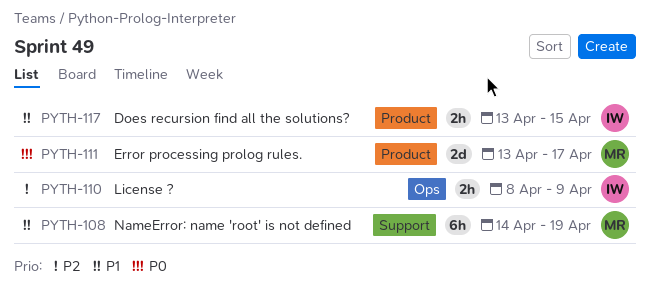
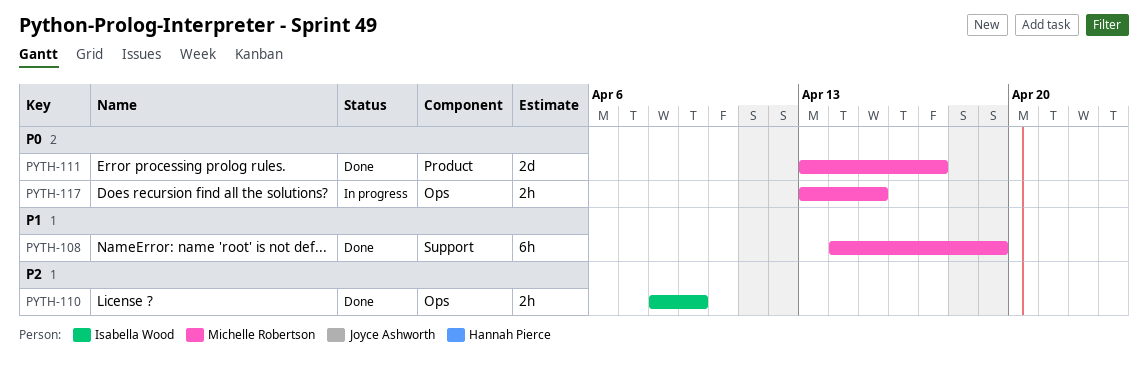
PYTH-117, owner: Isabella Wood -> Michelle Robertson
PYTH-117, priority: P1 -> P0
PYTH-117, label: Product -> Ops

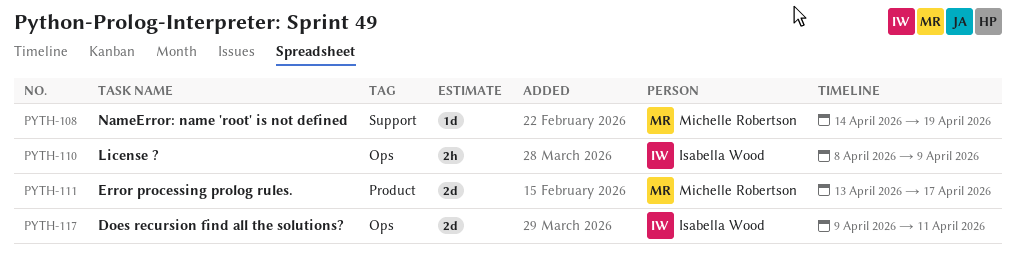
PYTH-108, estimate: 6h -> 1d
PYTH-117, owner: Michelle Robertson -> Isabella Wood
PYTH-117, estimate: 2h -> 2d
PYTH-117, start: Apr 13 -> Apr 9
PYTH-117, due: Apr 15 -> Apr 11

